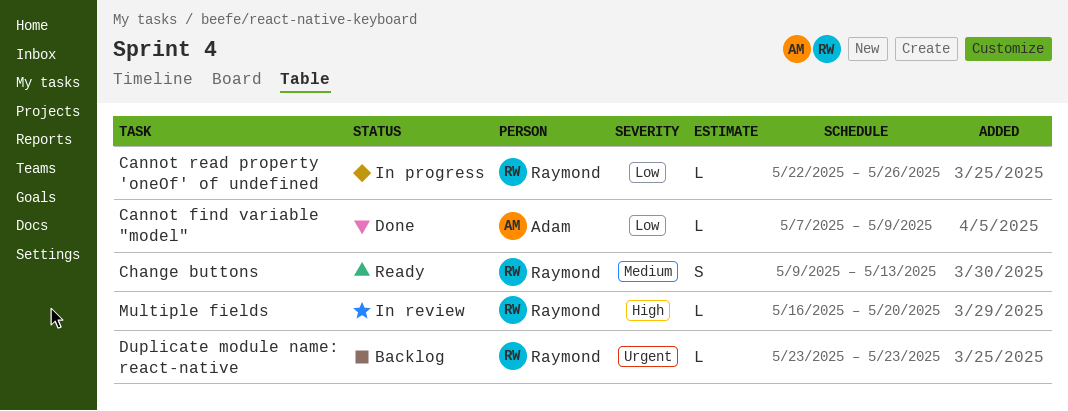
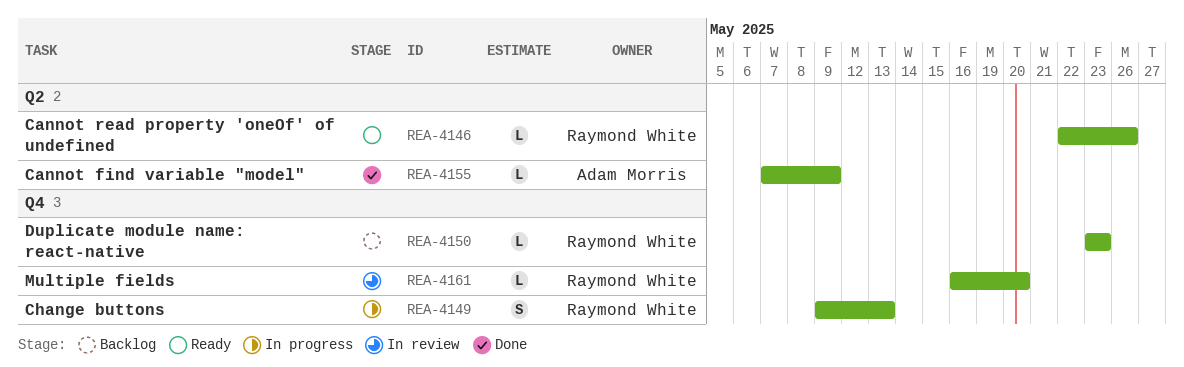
Cannot read property 'oneOf' of undefined, status: In progress -> Ready
Change buttons, status: Ready -> In progress

